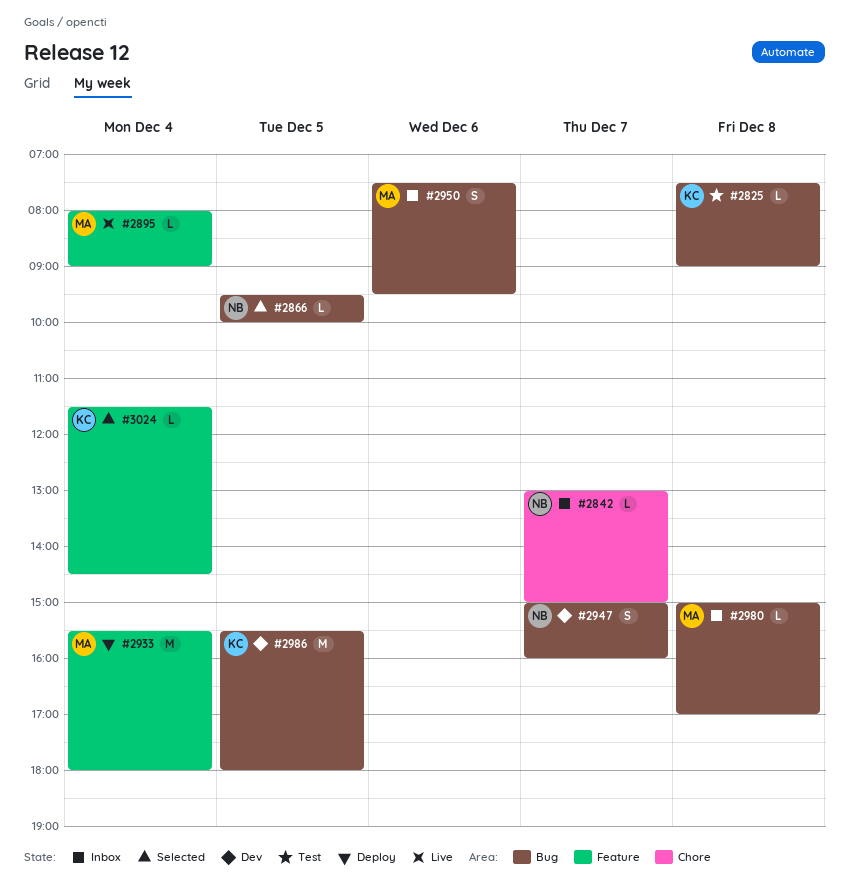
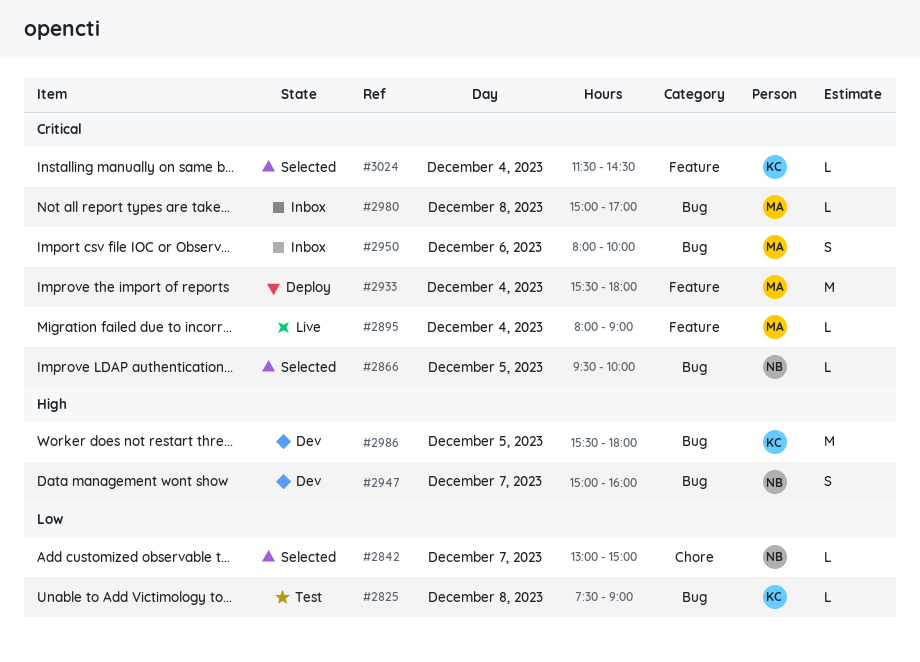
#2842, status: Inbox -> Selected
#2950, begins: 07:30 -> 08:00
#2950, ends: 09:30 -> 10:00

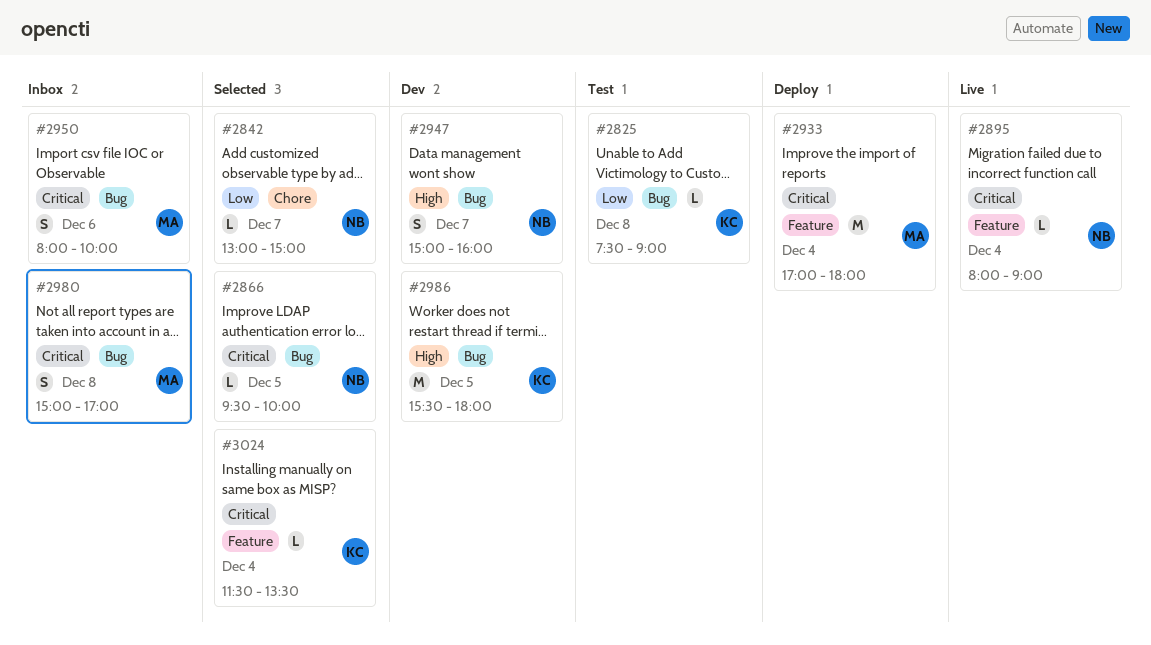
#2895, owner: MA -> NB
#2933, begins: 15:30 -> 17:00
#2980, estimate: L -> S
#3024, ends: 14:30 -> 13:30

